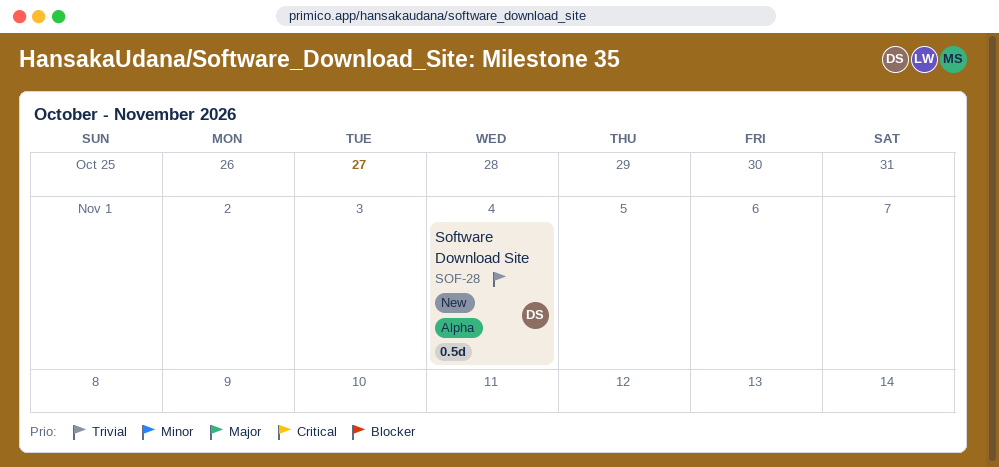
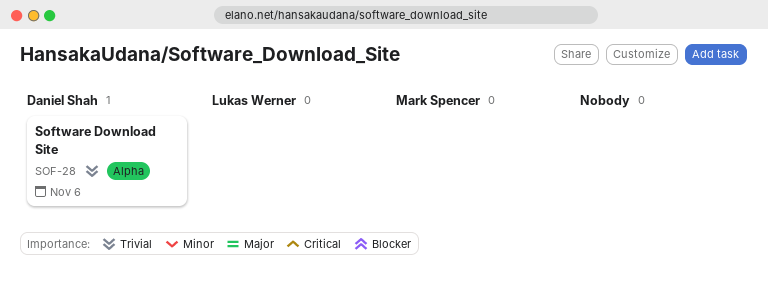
SOF-28, due: Nov 4 -> Nov 6

